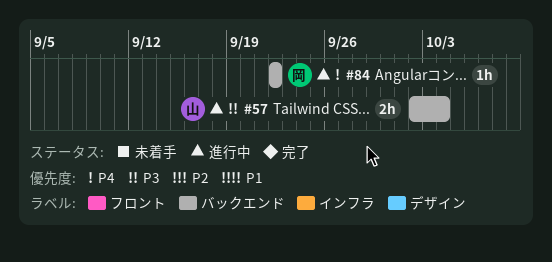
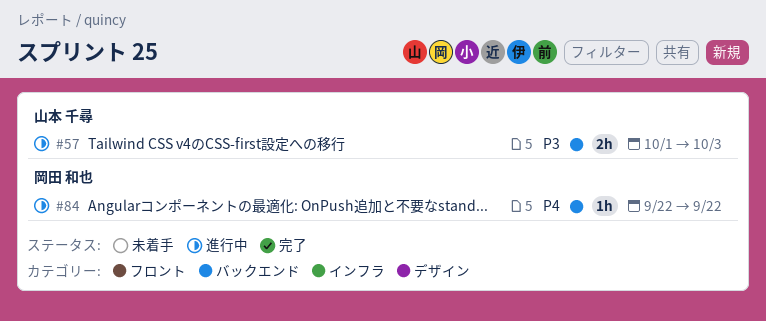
#57, start: Oct 2 -> Oct 1
#57, due: Oct 4 -> Oct 3

